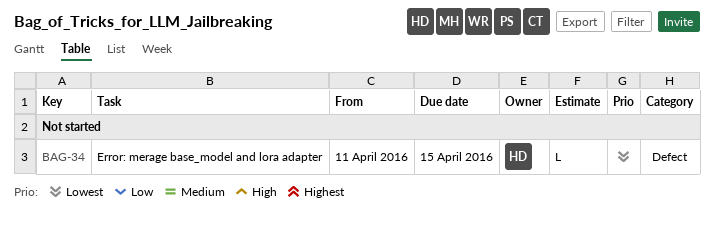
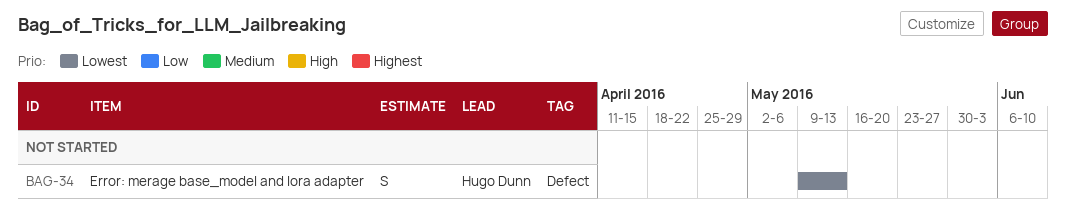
BAG-34, estimate: L -> S
BAG-34, start: Apr 11 -> May 9
BAG-34, due: Apr 15 -> May 13

